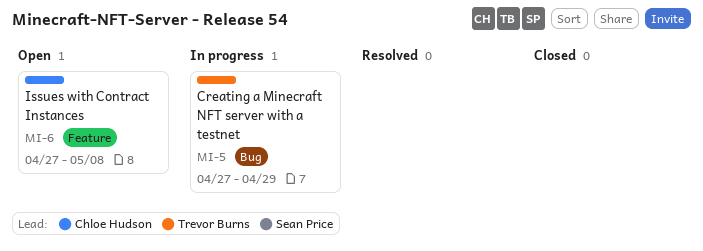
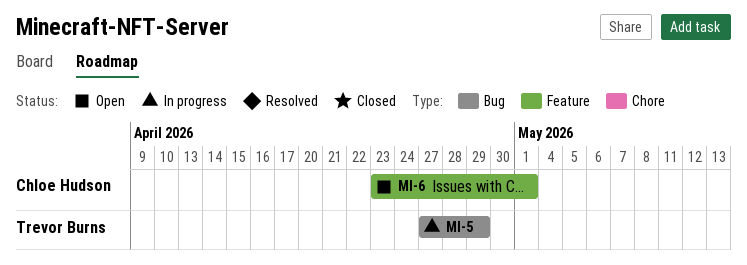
MI-6, start: Apr 27 -> Apr 23
MI-6, due: May 8 -> May 1

